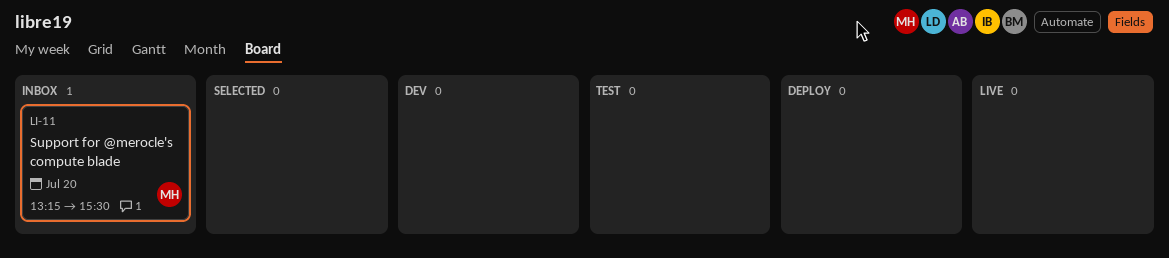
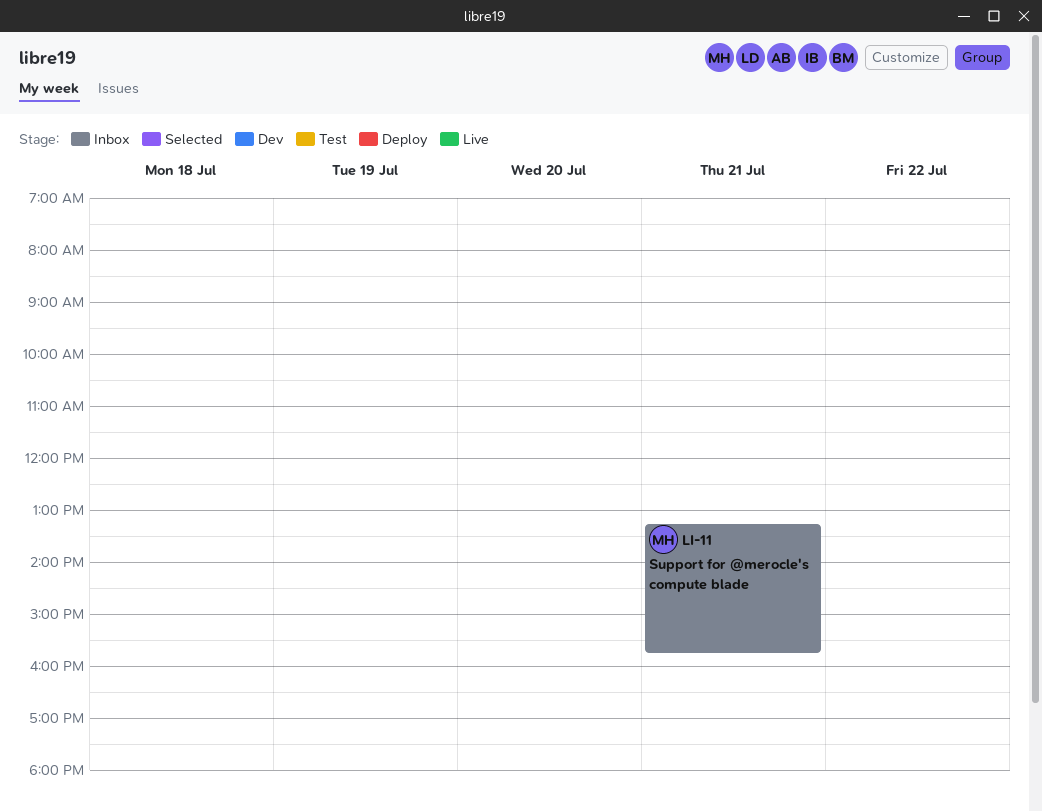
LI-11, day: Jul 20 -> Jul 21
LI-11, ends: 15:30 -> 15:45

